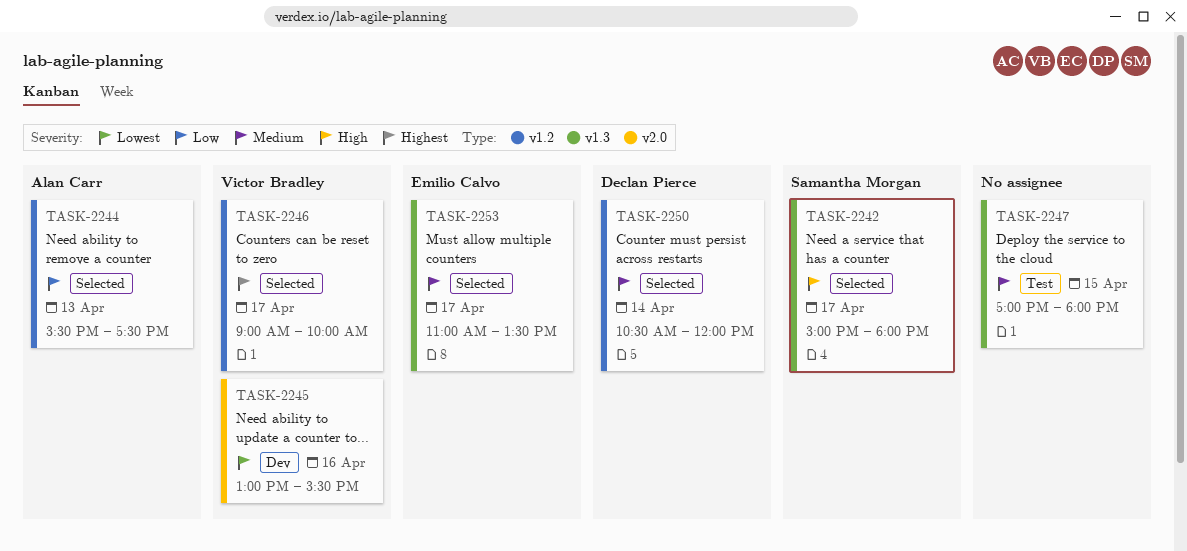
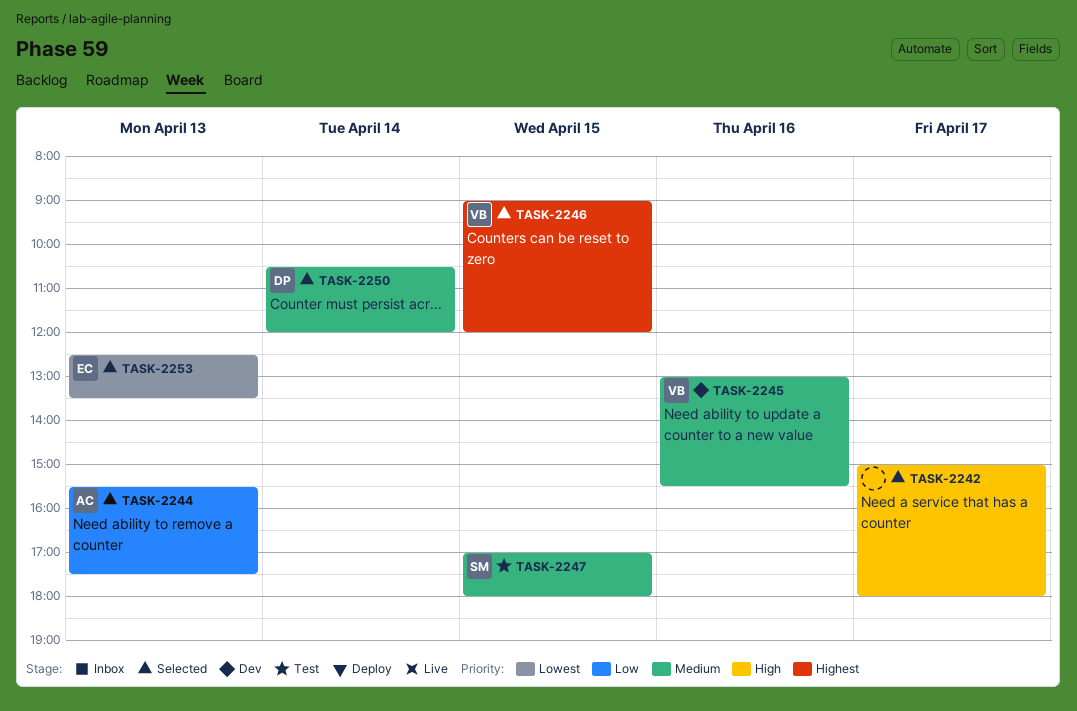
TASK-2242, owner: Samantha Morgan -> none
TASK-2245, priority: Lowest -> Medium
TASK-2246, day: Apr 17 -> Apr 15
TASK-2246, ends: 10:00 -> 12:00
TASK-2247, owner: none -> Samantha Morgan
TASK-2253, priority: Medium -> Lowest
TASK-2253, day: Apr 17 -> Apr 13
TASK-2253, begins: 11:00 -> 12:30

